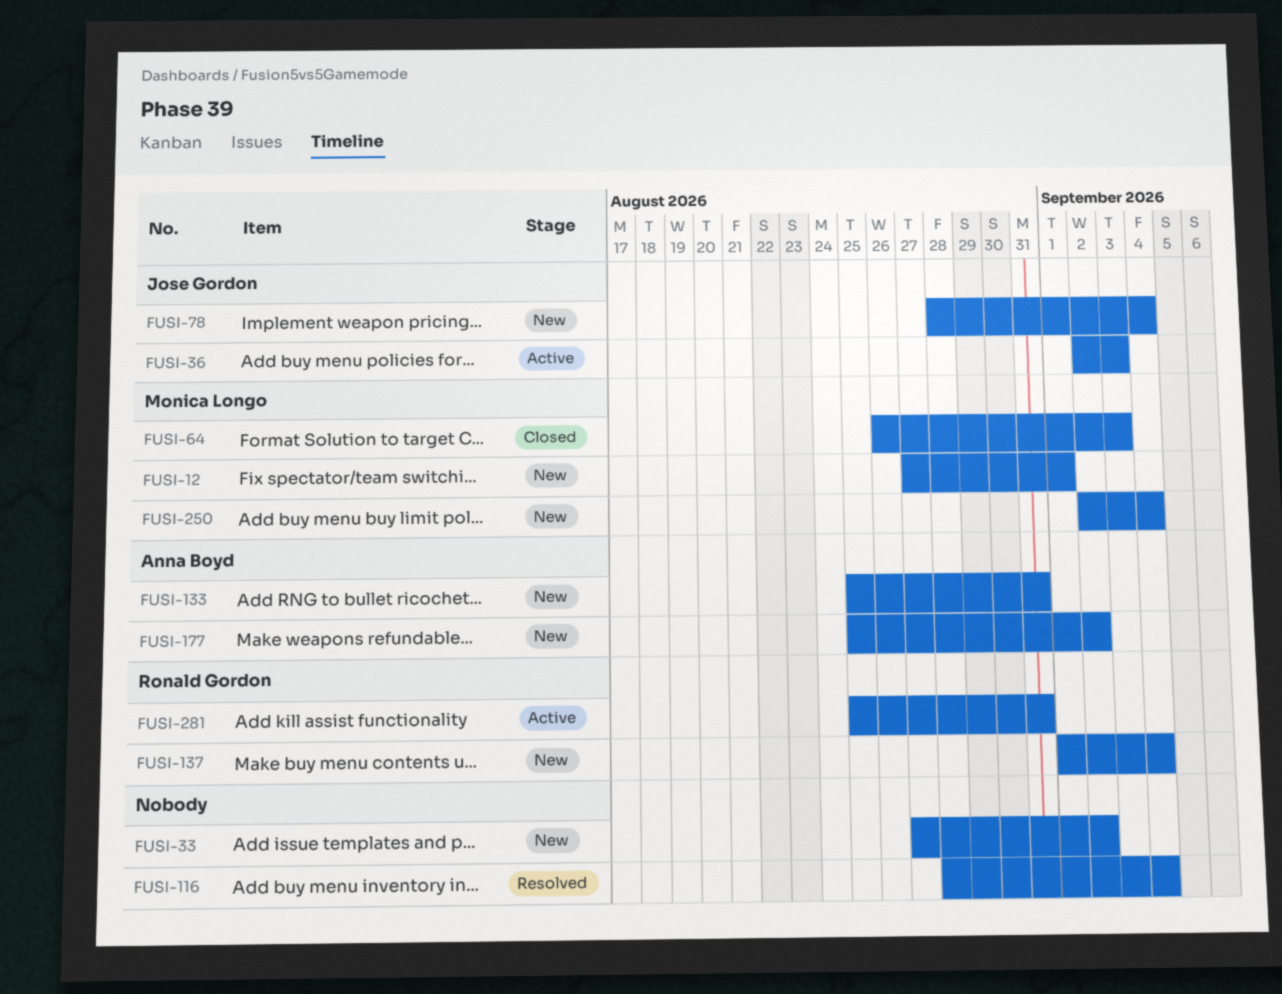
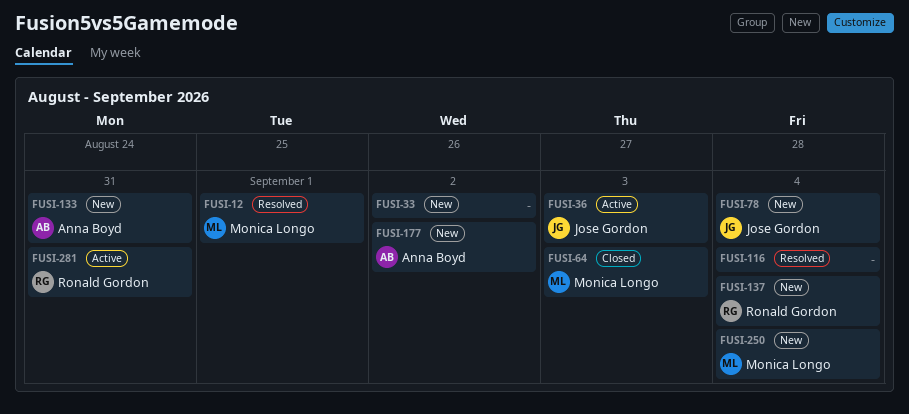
FUSI-12, status: New -> Resolved

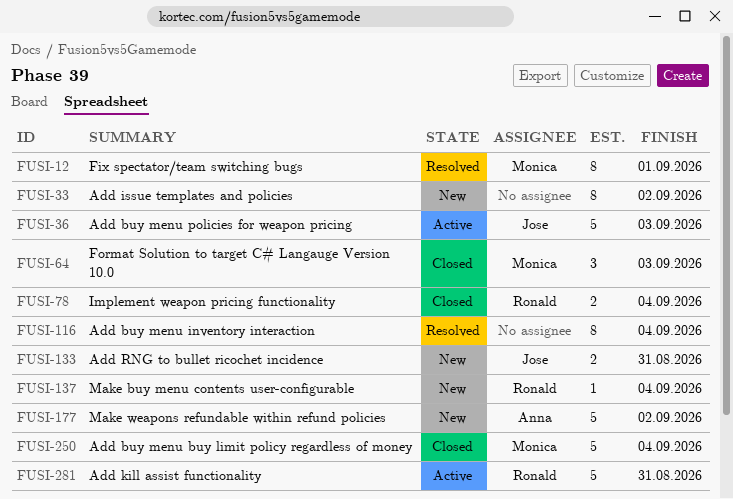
FUSI-78, status: New -> Closed
FUSI-78, owner: Jose Gordon -> Ronald Gordon
FUSI-133, owner: Anna Boyd -> Jose Gordon
FUSI-250, status: New -> Closed

